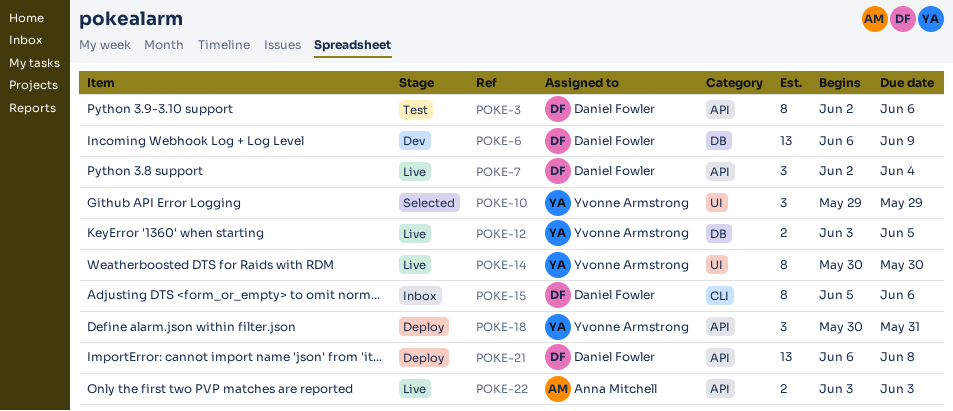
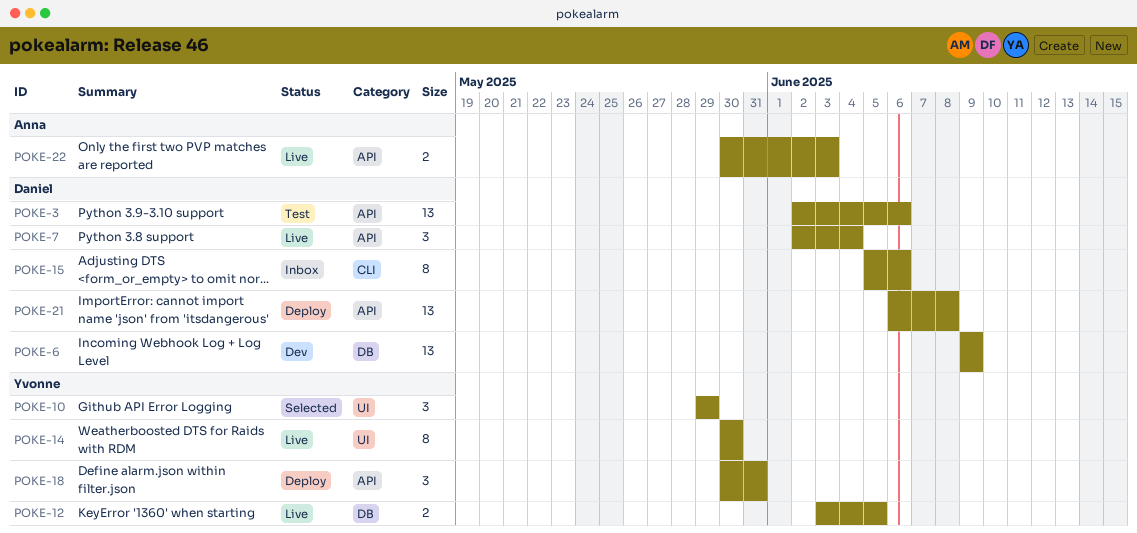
POKE-3, estimate: 8 -> 13
POKE-6, start: Jun 6 -> Jun 9
POKE-22, start: Jun 3 -> May 30

